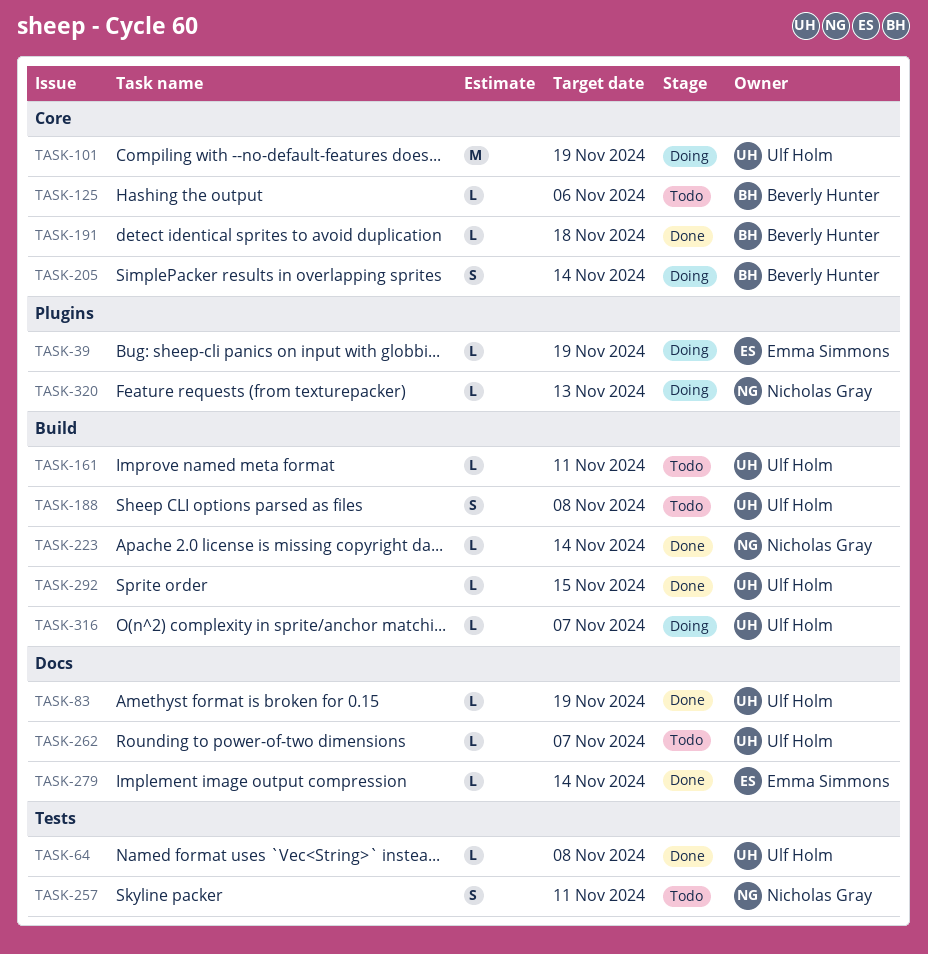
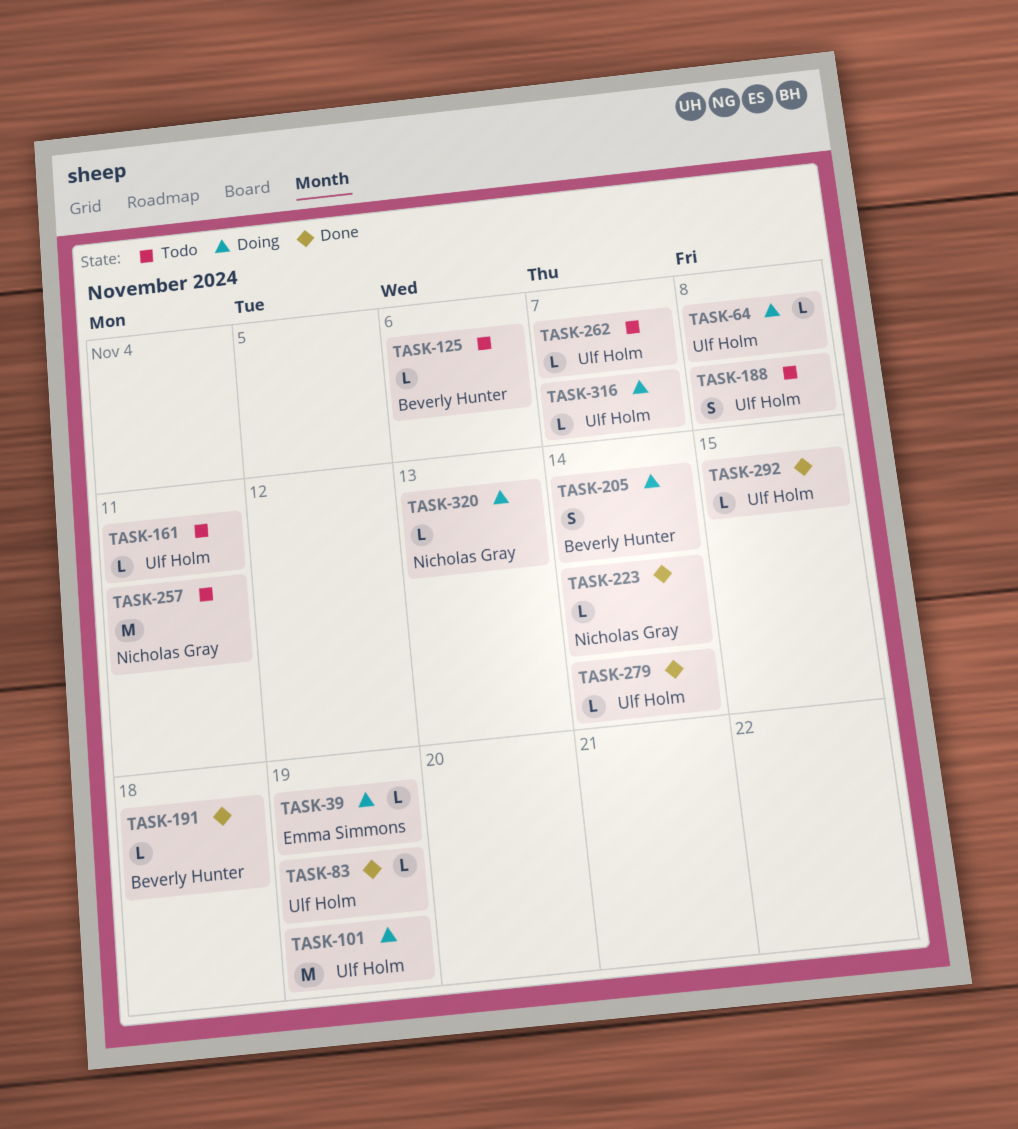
TASK-64, status: Done -> Doing
TASK-257, estimate: S -> M
TASK-279, owner: Emma Simmons -> Ulf Holm

